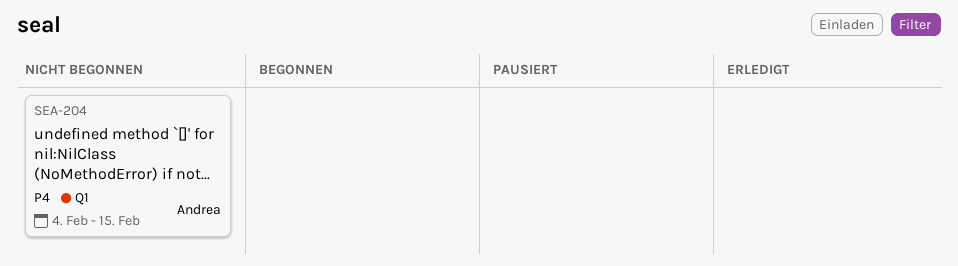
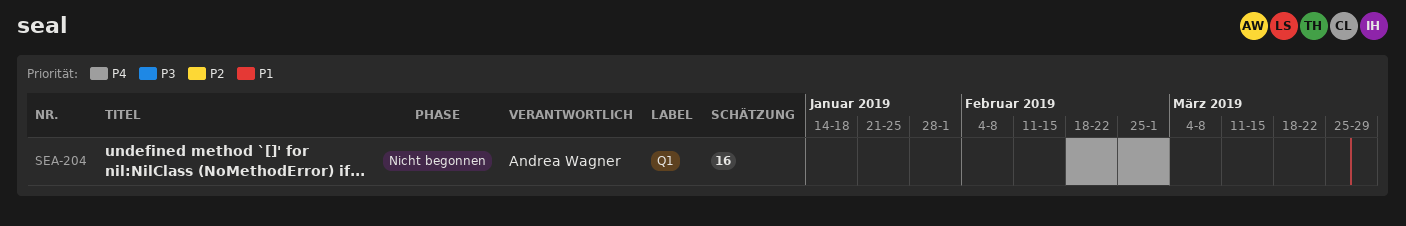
SEA-204, start: Feb 4 -> Feb 18
SEA-204, due: Feb 15 -> Mar 1

